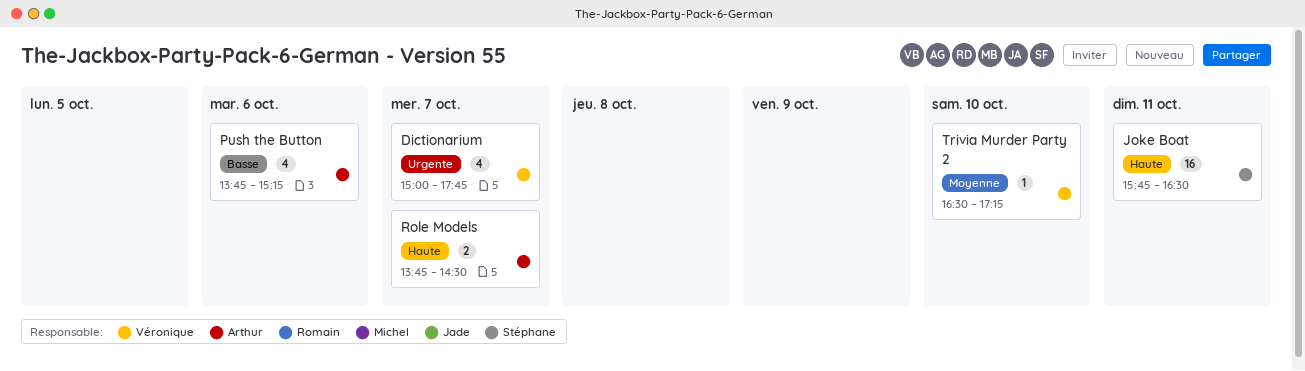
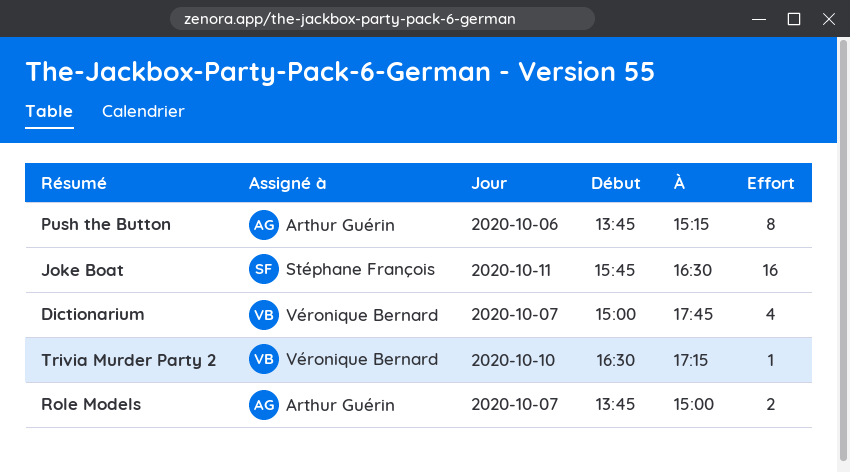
Push the Button, estimate: 4 -> 8
Role Models, ends: 14:30 -> 15:00

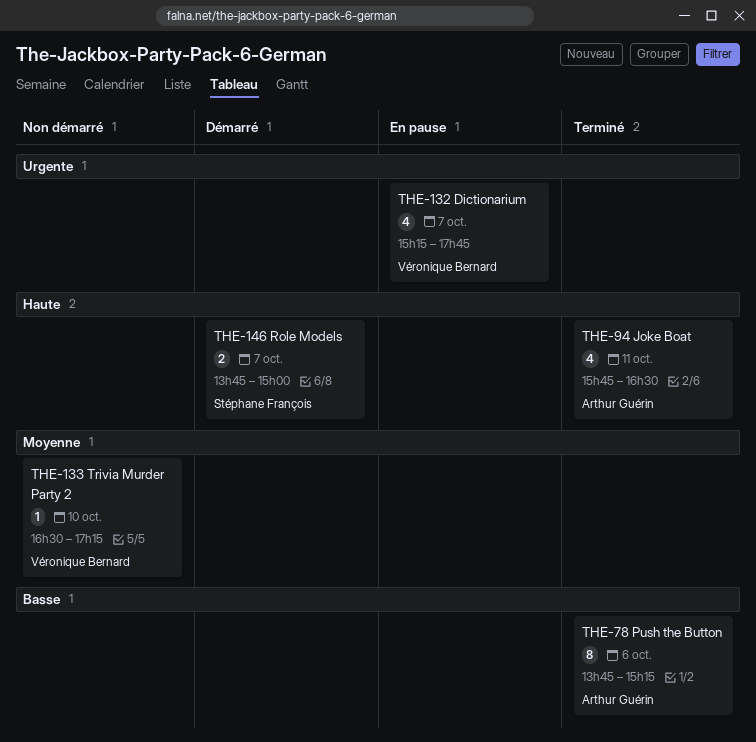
Dictionarium, begins: 15:00 -> 15:15
Joke Boat, owner: Stéphane François -> Arthur Guérin
Joke Boat, estimate: 16 -> 4
Role Models, owner: Arthur Guérin -> Stéphane François

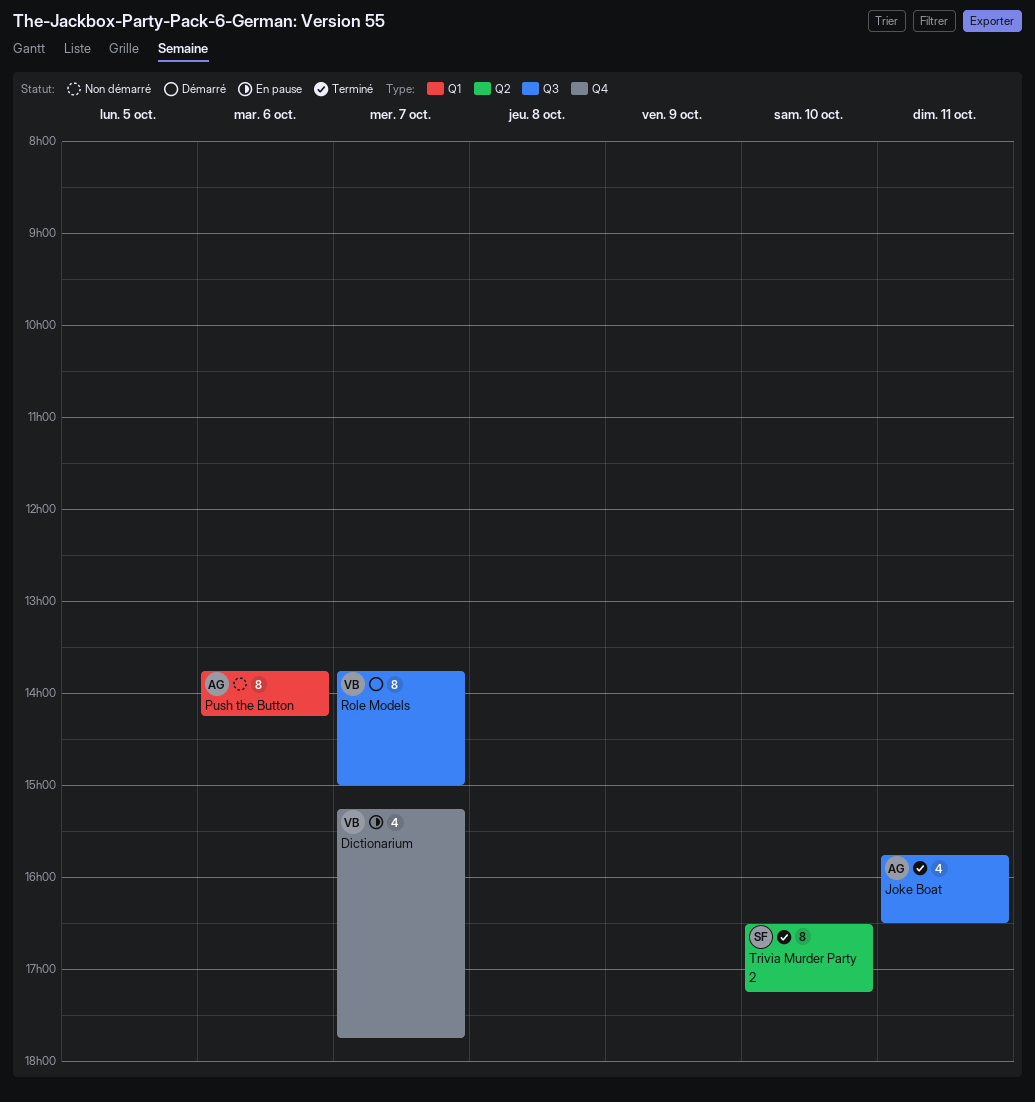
Push the Button, status: Terminé -> Non démarré
Push the Button, ends: 15:15 -> 14:15
Role Models, owner: Stéphane François -> Véronique Bernard
Role Models, estimate: 2 -> 8
Trivia Murder Party 2, status: Non démarré -> Terminé
Trivia Murder Party 2, owner: Véronique Bernard -> Stéphane François
Trivia Murder Party 2, estimate: 1 -> 8

